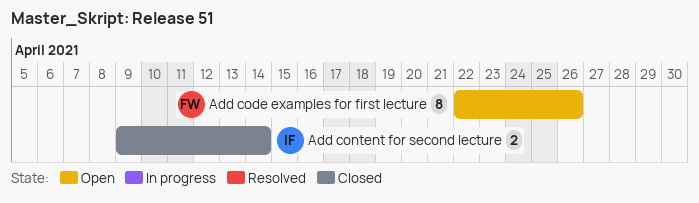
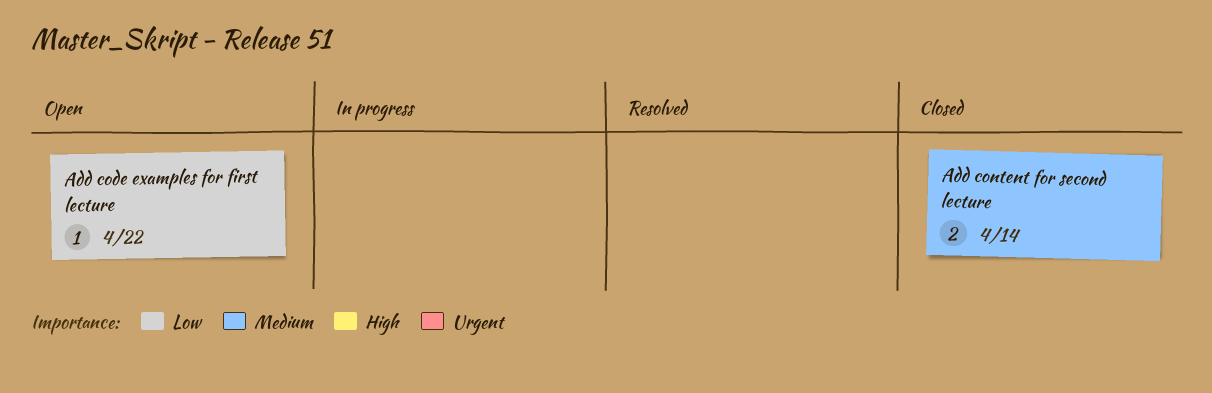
Add code examples for first lecture, estimate: 8 -> 1
Add code examples for first lecture, due: Apr 26 -> Apr 22

